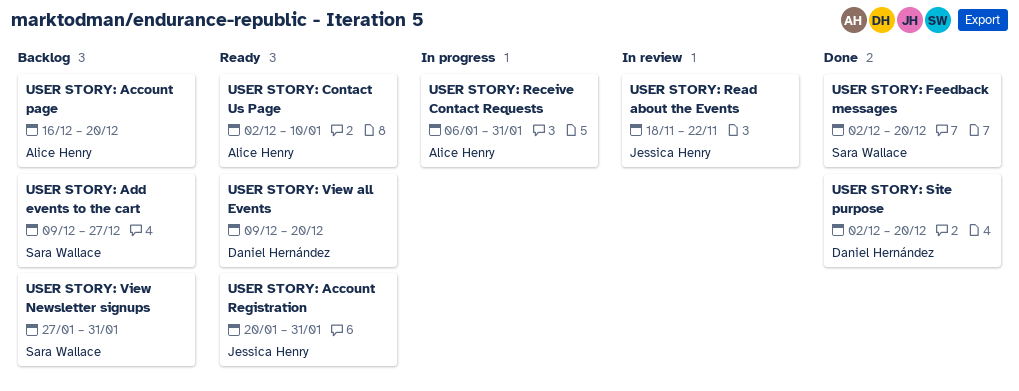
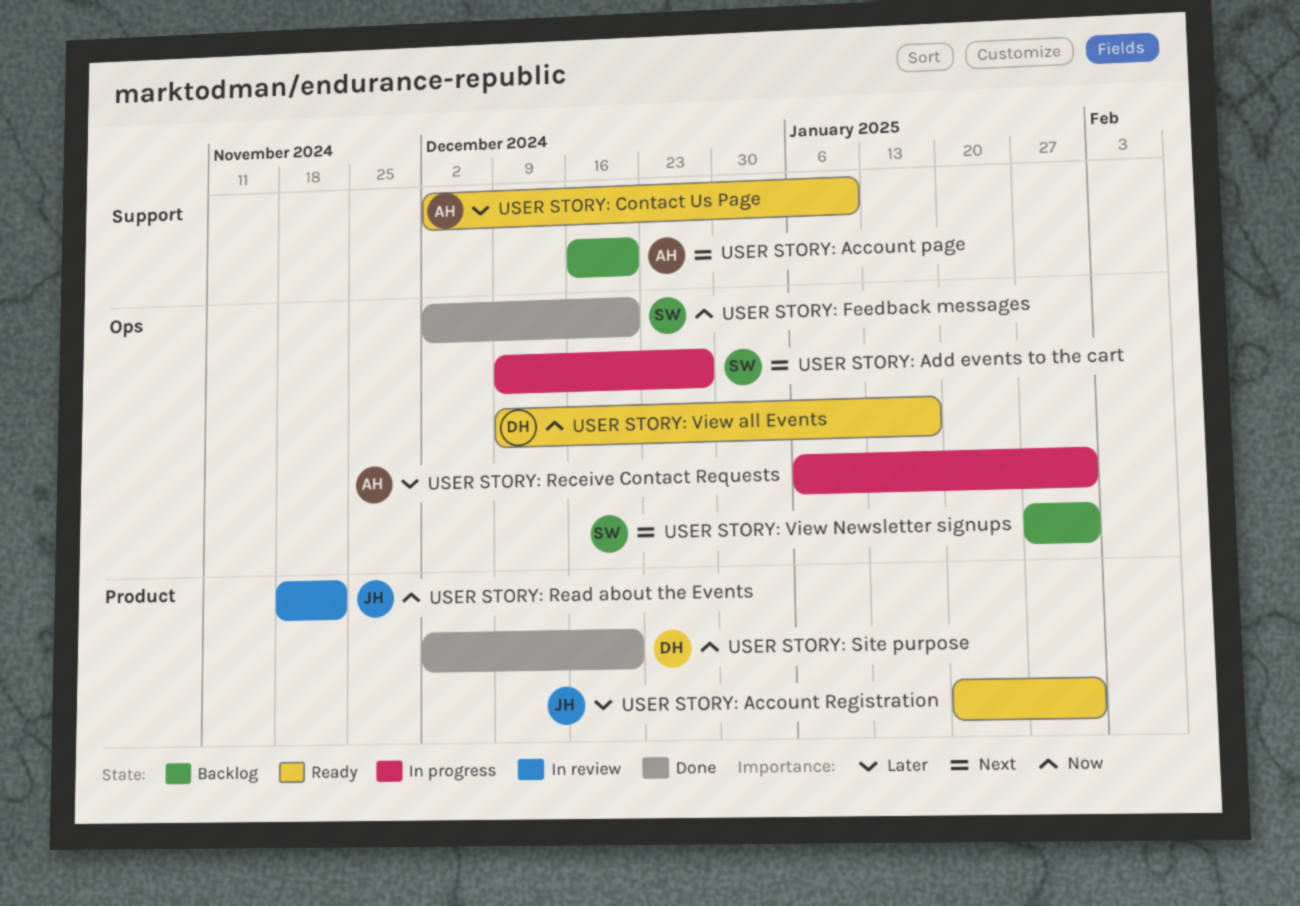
USER STORY: Add events to the cart, status: Backlog -> In progress
USER STORY: View all Events, due: Dec 20 -> Jan 17

